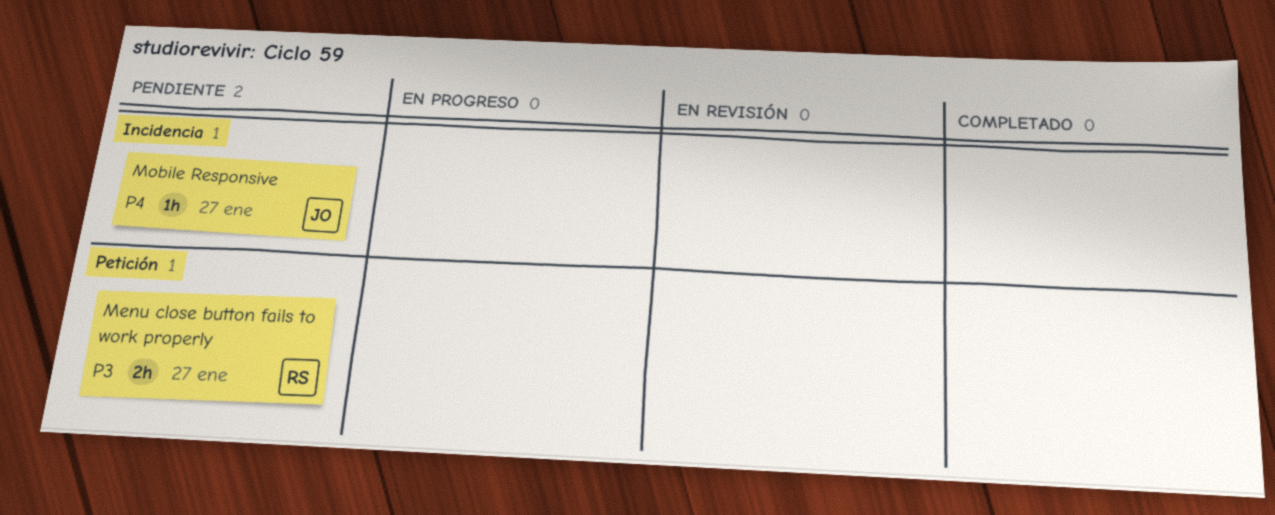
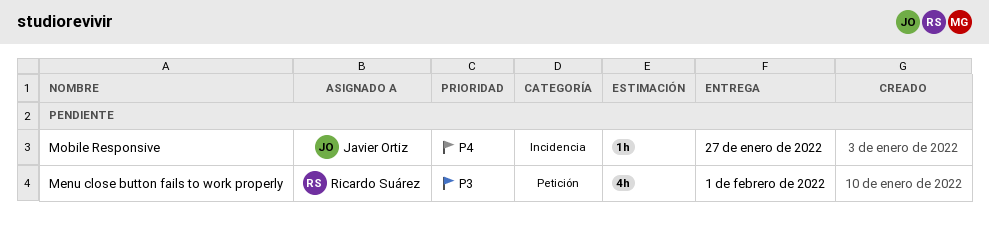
Menu close button fails to work properly, estimate: 2h -> 4h
Menu close button fails to work properly, due: Jan 27 -> Feb 1

